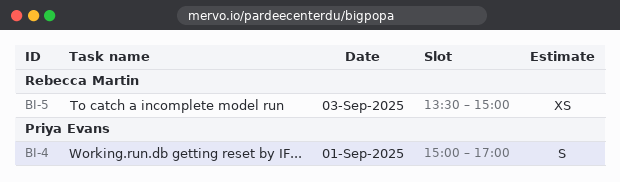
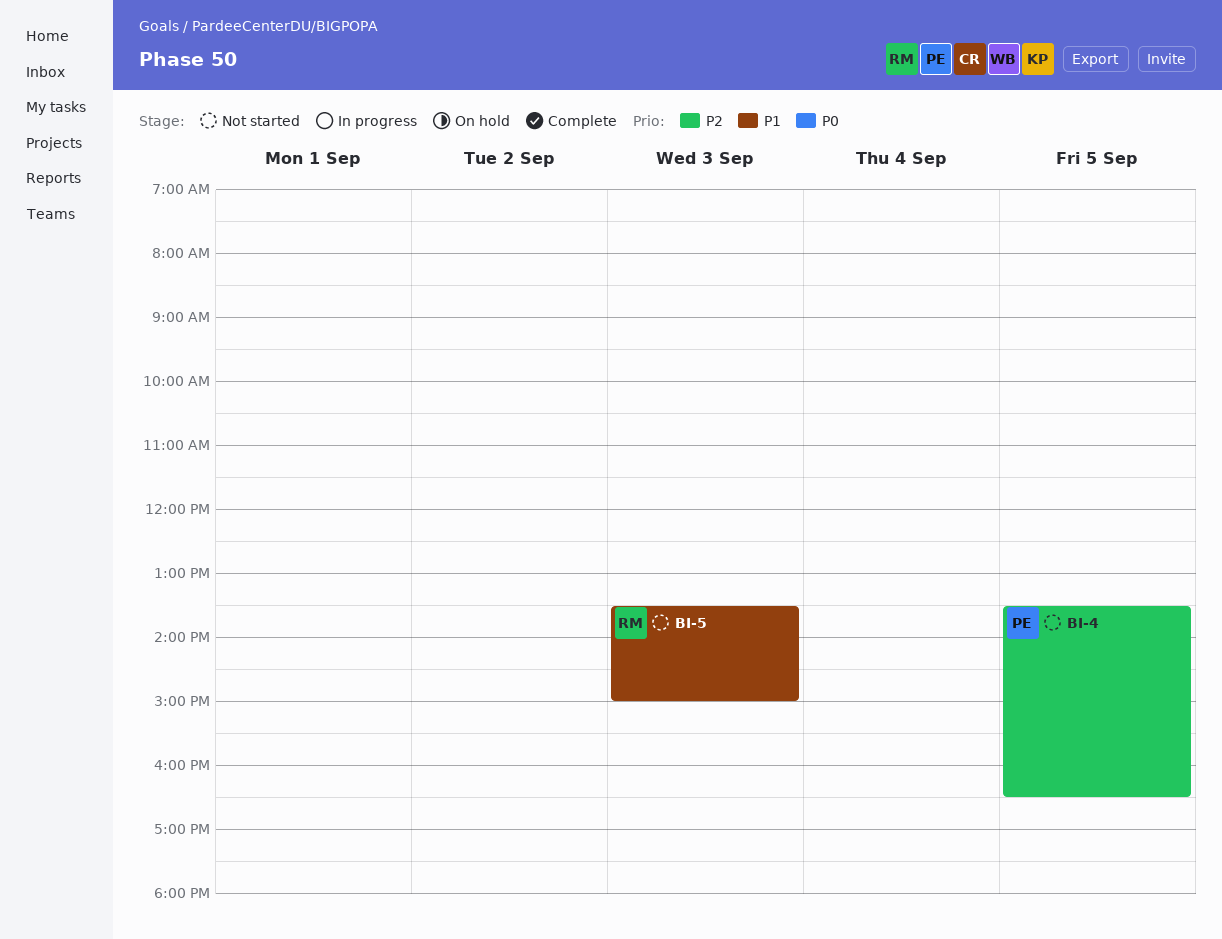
BI-4, day: Sep 1 -> Sep 5
BI-4, begins: 15:00 -> 13:30
BI-4, ends: 17:00 -> 16:30

